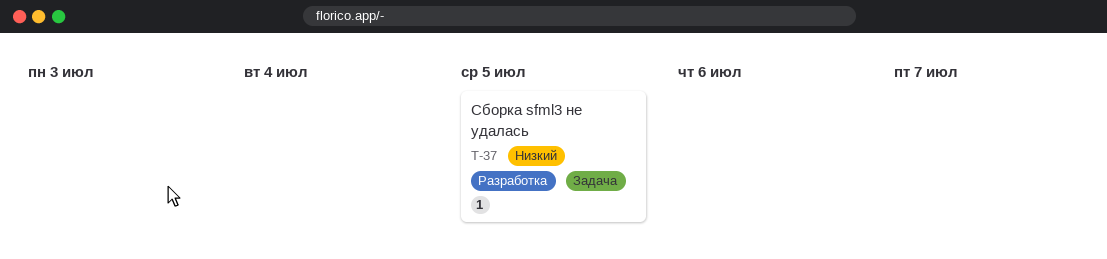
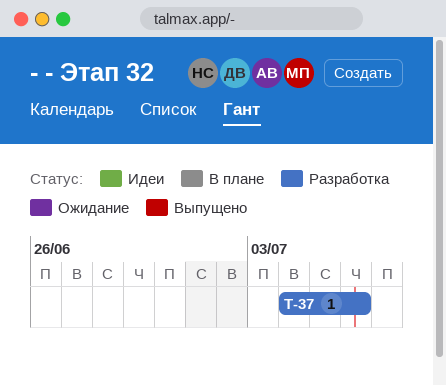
T-37, due: Jul 5 -> Jul 6

